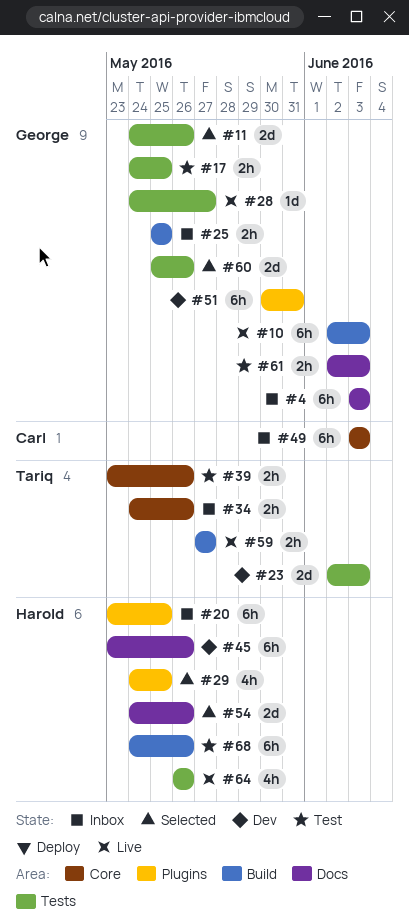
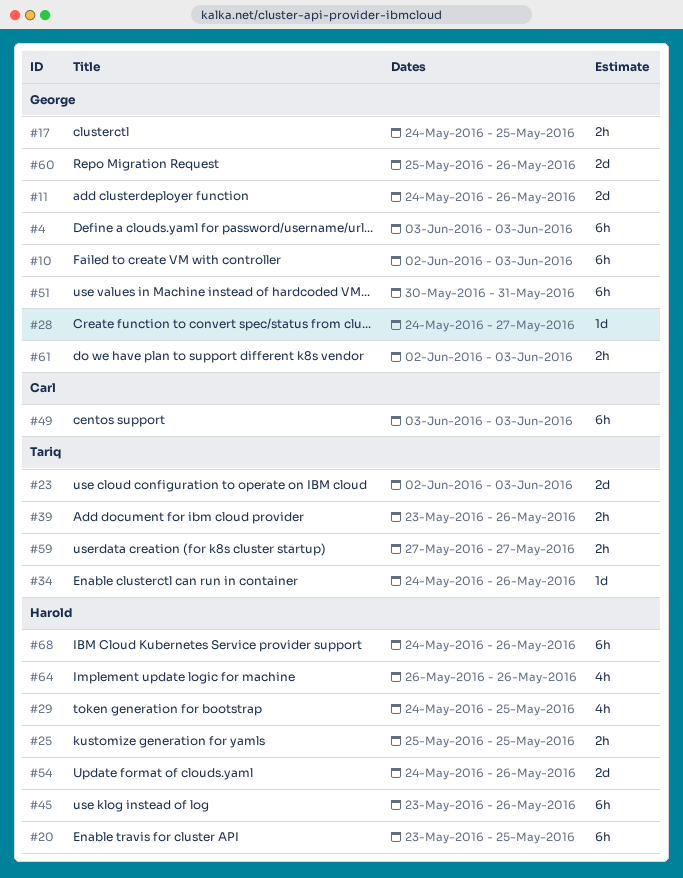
#25, owner: George -> Harold
#34, estimate: 2h -> 1d

